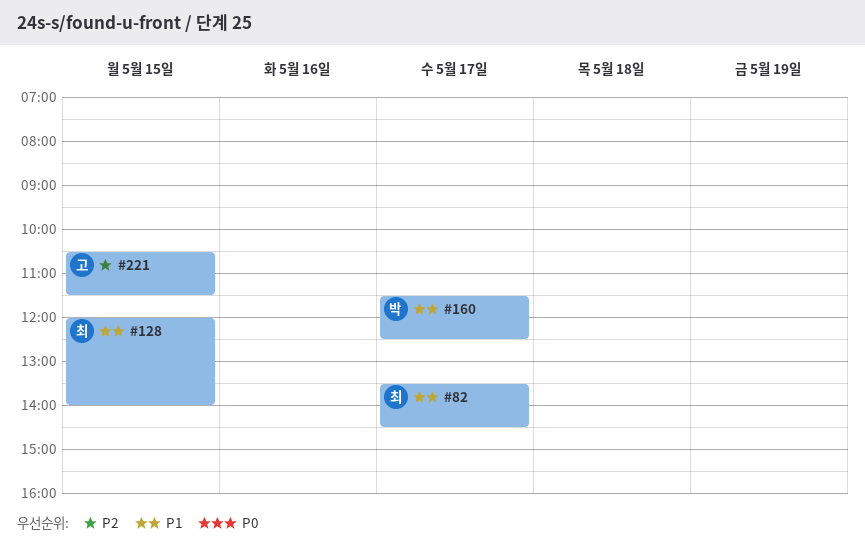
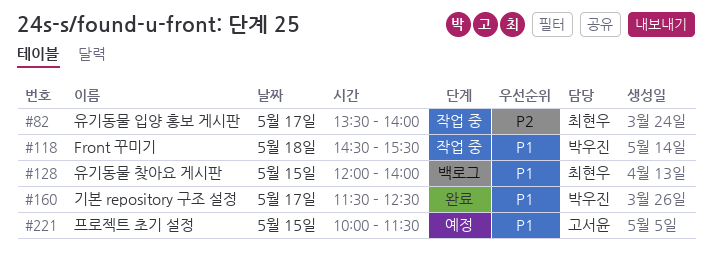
#82, priority: P1 -> P2
#82, ends: 14:30 -> 14:00
#118: none -> present
#221, priority: P2 -> P1
#221, begins: 10:30 -> 10:00

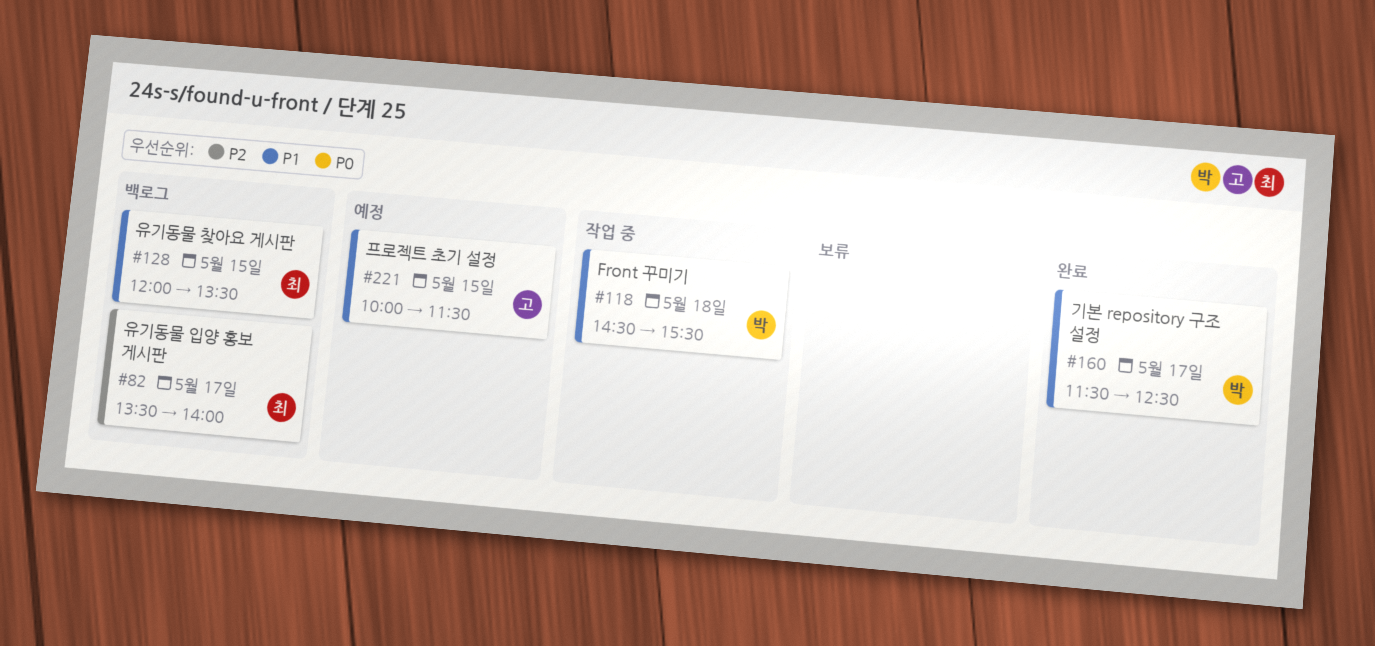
#82, status: 작업 중 -> 백로그
#128, ends: 14:00 -> 13:30

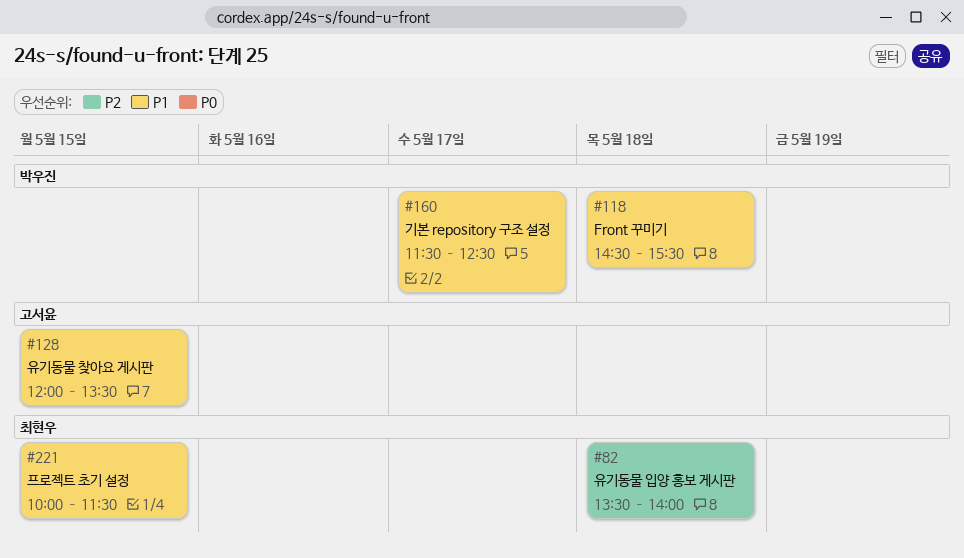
#82, day: May 17 -> May 18
#128, owner: 최현우 -> 고서윤
#221, owner: 고서윤 -> 최현우

